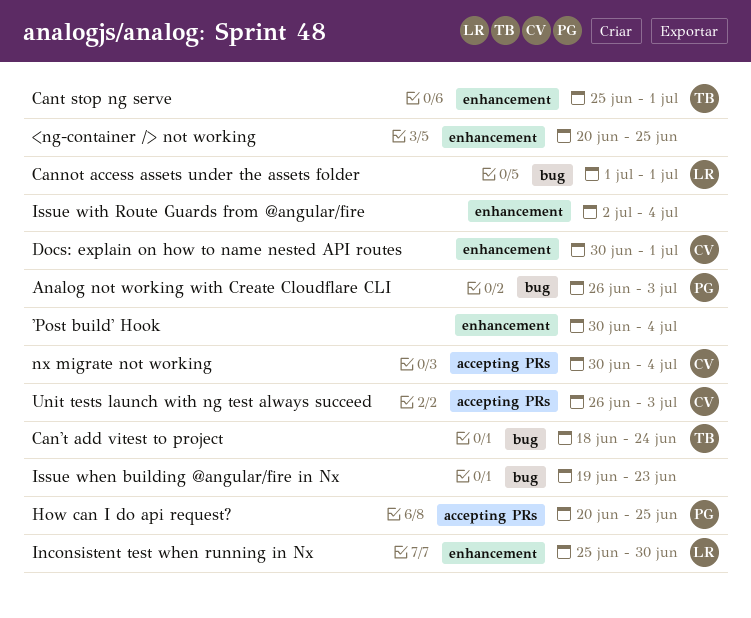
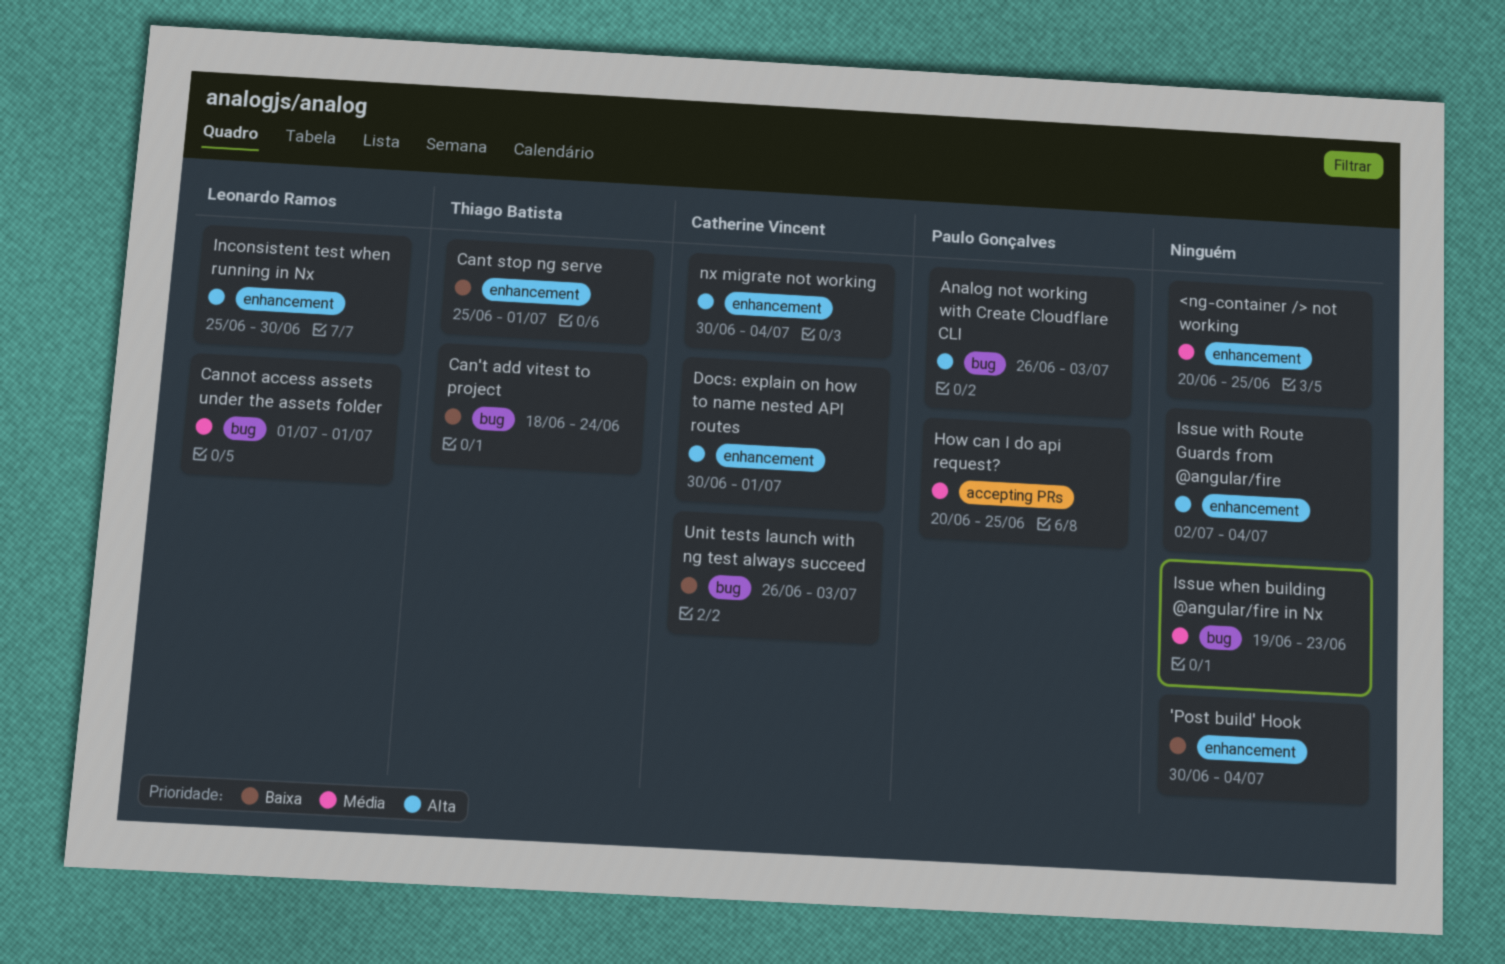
nx migrate not working, label: accepting PRs -> enhancement
Unit tests launch with ng test always succeed, label: accepting PRs -> bug

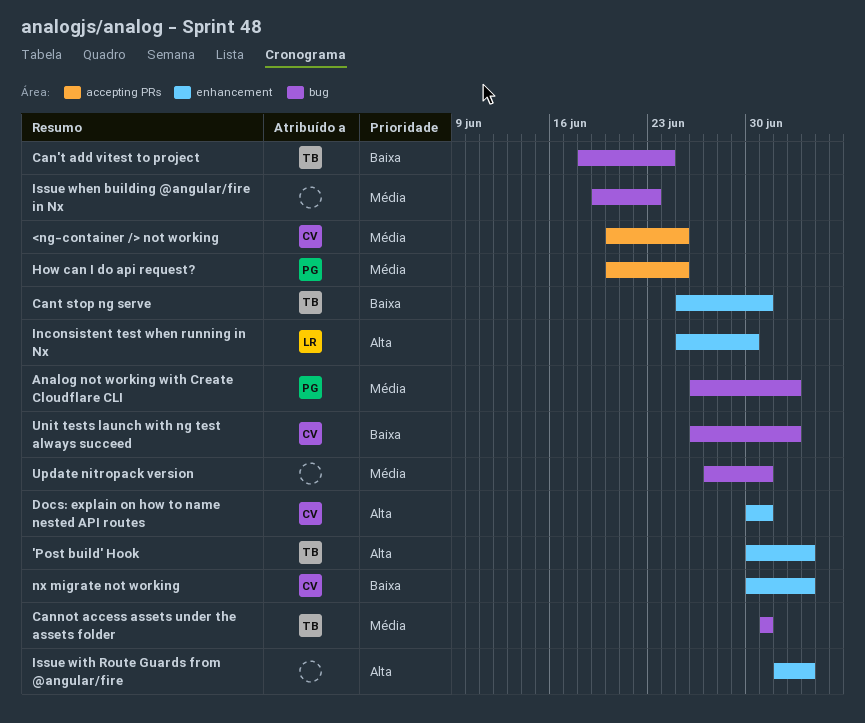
'Post build' Hook, owner: none -> Thiago Batista
'Post build' Hook, priority: Baixa -> Alta
<ng-container /> not working, owner: none -> Catherine Vincent
<ng-container /> not working, label: enhancement -> accepting PRs
Analog not working with Create Cloudflare CLI, priority: Alta -> Média
Cannot access assets under the assets folder, owner: Leonardo Ramos -> Thiago Batista
nx migrate not working, priority: Alta -> Baixa
Update nitropack version: none -> present

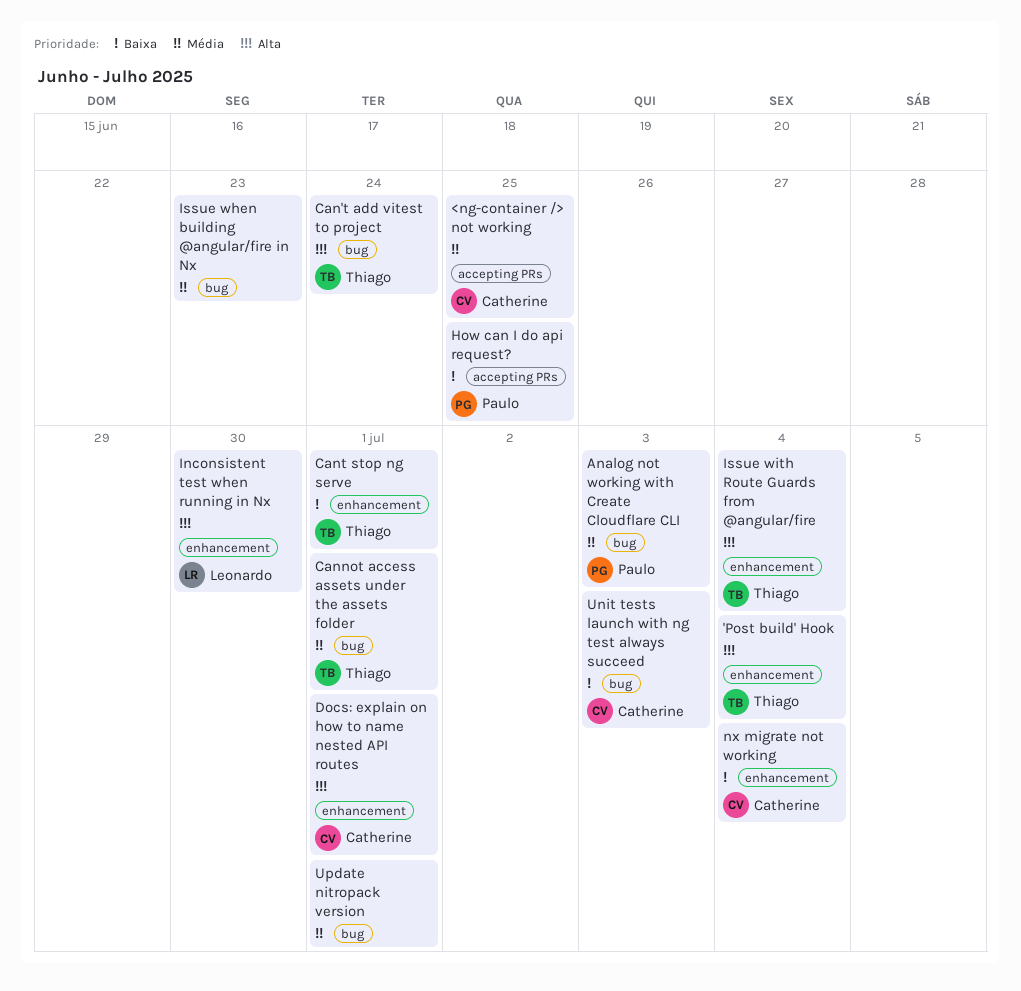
Can't add vitest to project, priority: Baixa -> Alta
How can I do api request?, priority: Média -> Baixa
Issue with Route Guards from @angular/fire, owner: none -> Thiago

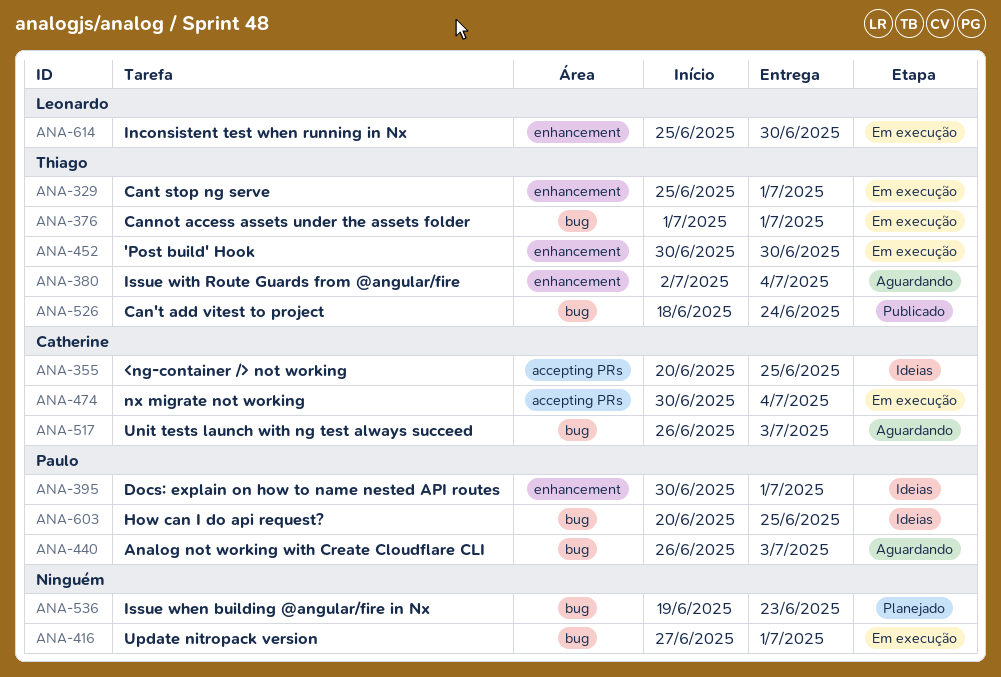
'Post build' Hook, due: Jul 4 -> Jun 30
Docs: explain on how to name nested API routes, owner: Catherine -> Paulo
How can I do api request?, label: accepting PRs -> bug
nx migrate not working, label: enhancement -> accepting PRs

